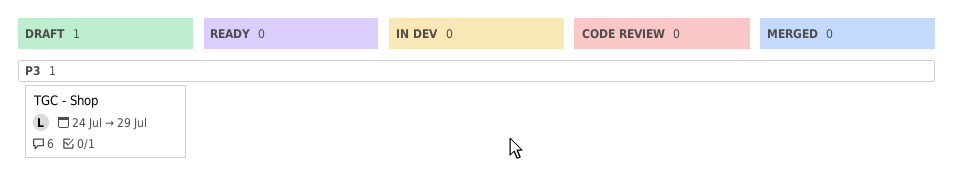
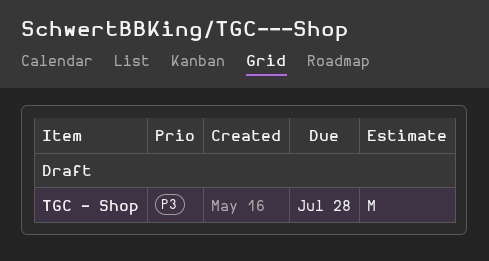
TGC - Shop, estimate: L -> M
TGC - Shop, due: Jul 29 -> Jul 28

